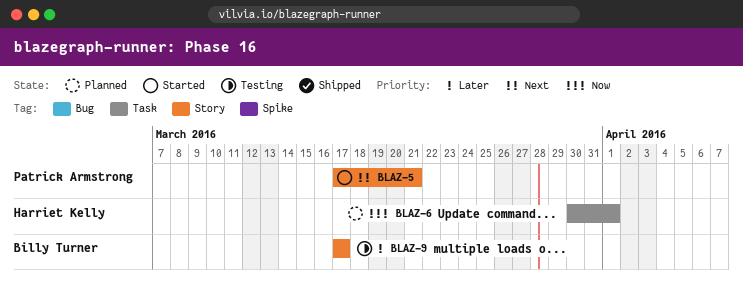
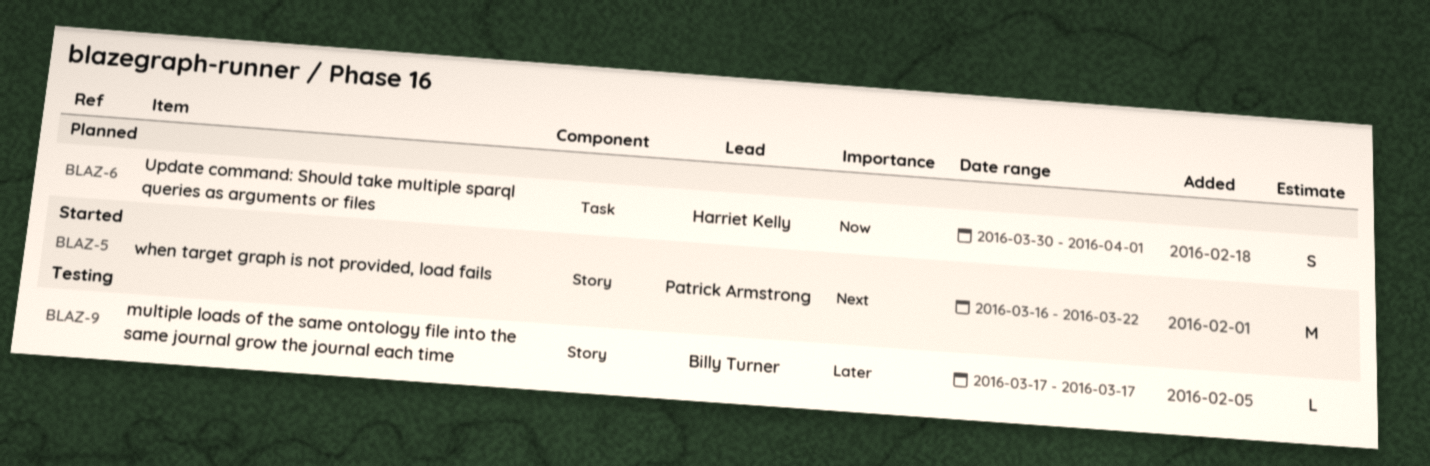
BLAZ-5, start: Mar 17 -> Mar 16
BLAZ-5, due: Mar 21 -> Mar 22

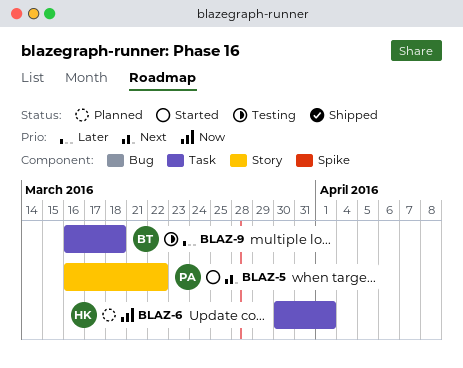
BLAZ-9, label: Story -> Task
BLAZ-9, start: Mar 17 -> Mar 16
BLAZ-9, due: Mar 17 -> Mar 18

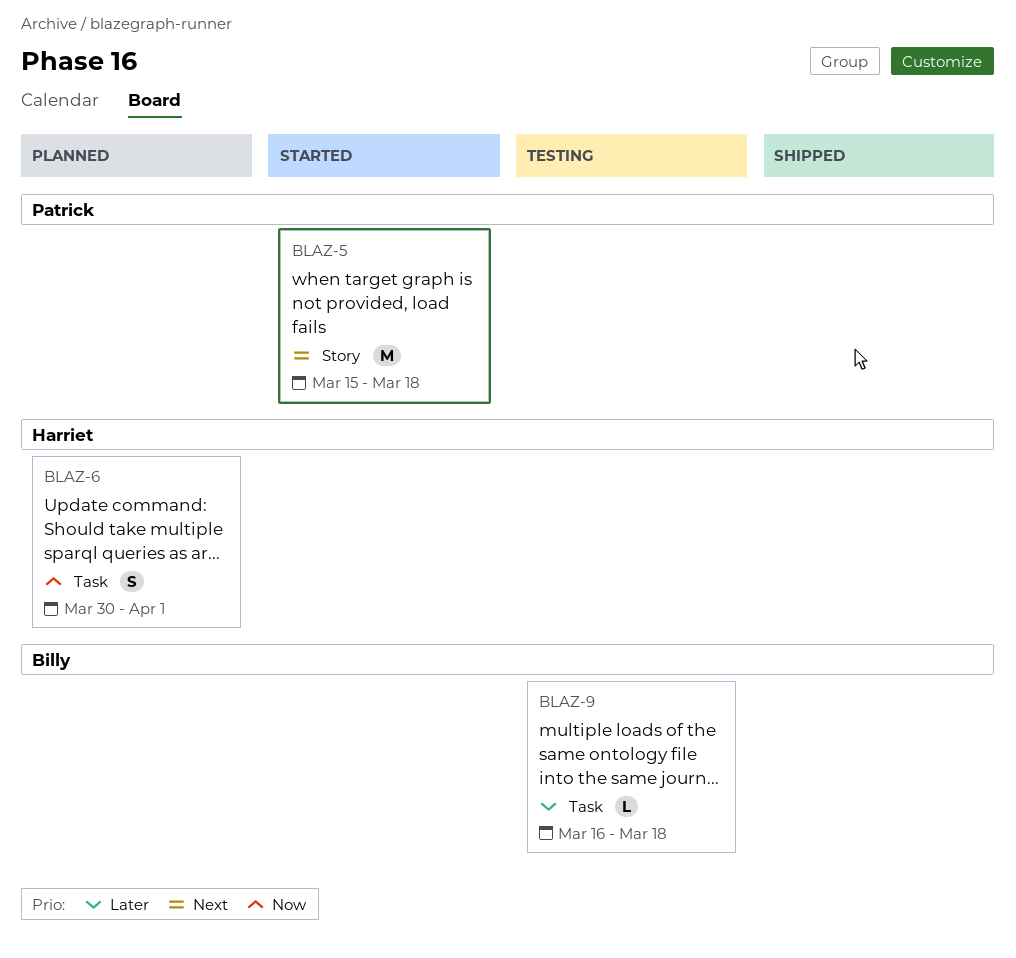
BLAZ-5, start: Mar 16 -> Mar 15
BLAZ-5, due: Mar 22 -> Mar 18

